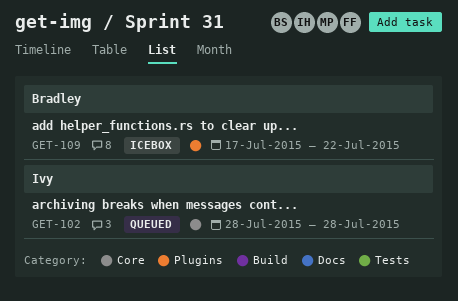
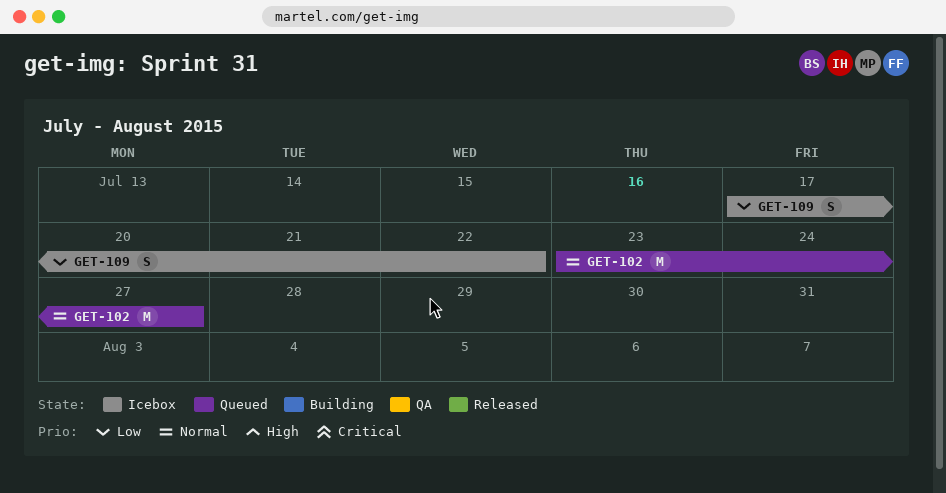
GET-102, start: Jul 28 -> Jul 23
GET-102, due: Jul 28 -> Jul 27

